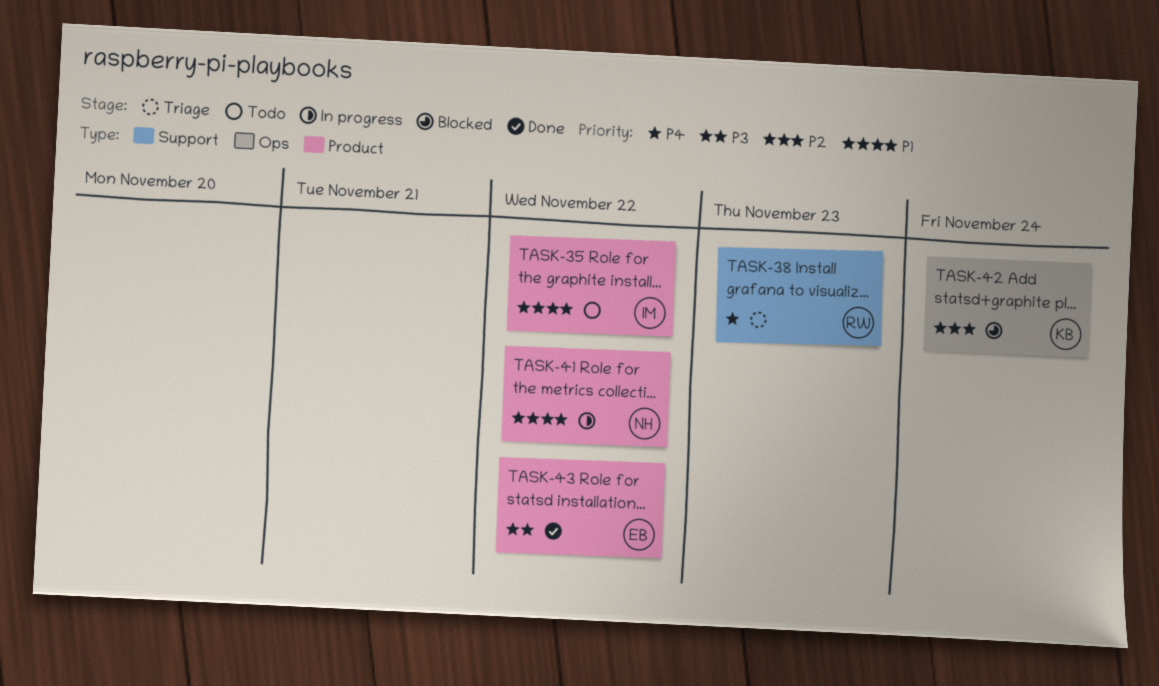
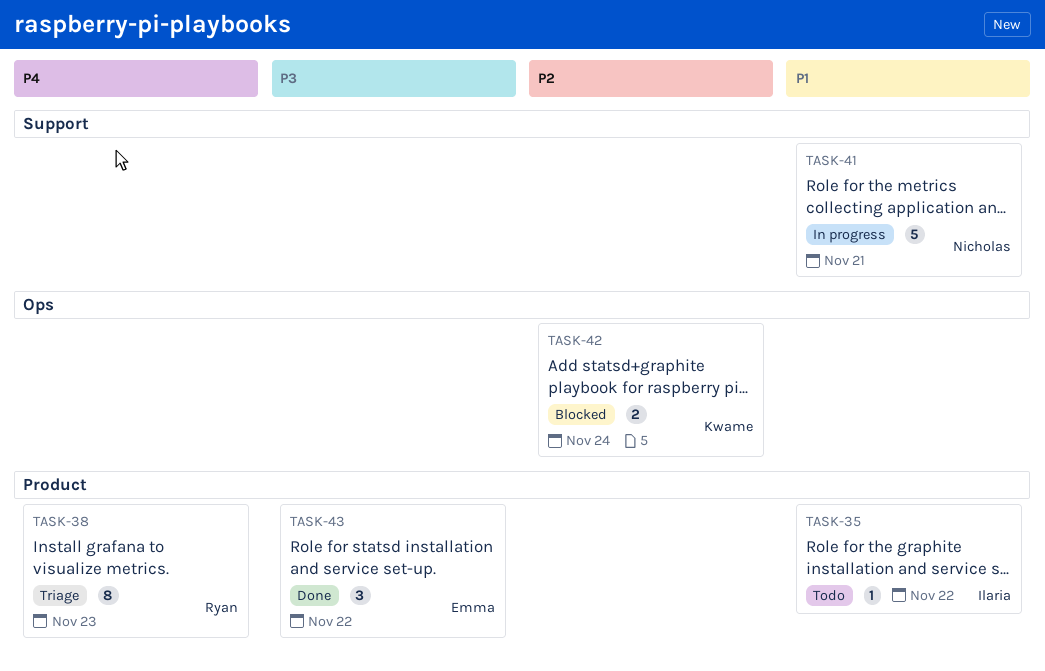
TASK-38, label: Support -> Product
TASK-41, label: Product -> Support
TASK-41, due: Nov 22 -> Nov 21

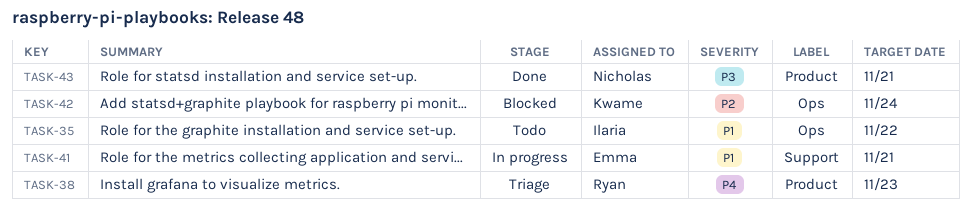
TASK-35, label: Product -> Ops
TASK-41, owner: Nicholas -> Emma
TASK-43, owner: Emma -> Nicholas
TASK-43, due: Nov 22 -> Nov 21

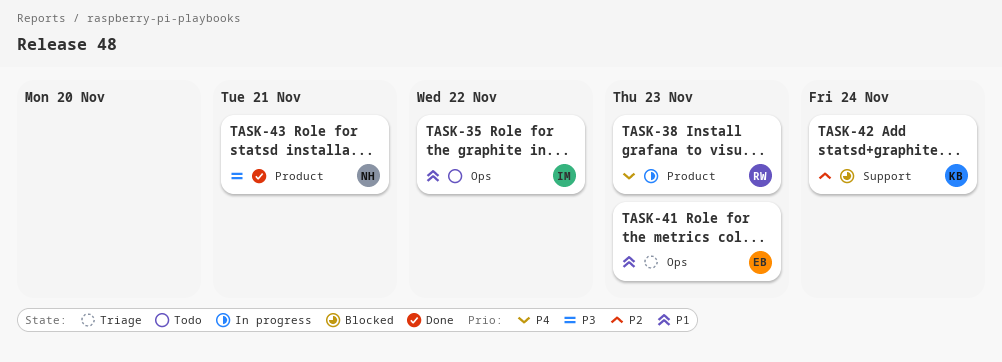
TASK-38, status: Triage -> In progress
TASK-41, status: In progress -> Triage
TASK-41, label: Support -> Ops
TASK-41, due: Nov 21 -> Nov 23
TASK-42, label: Ops -> Support

